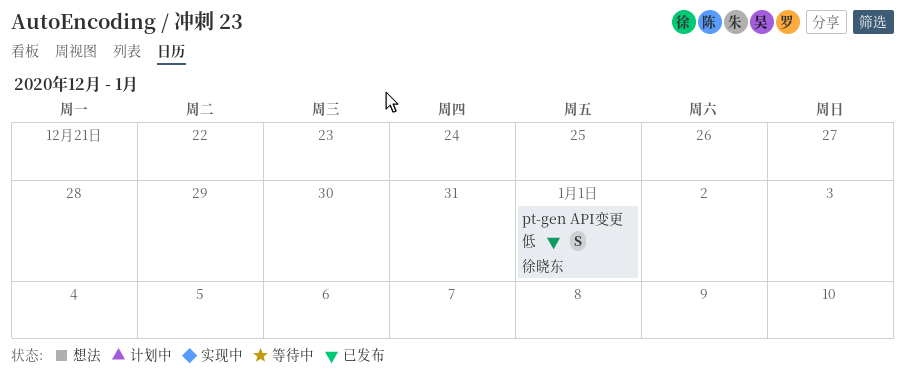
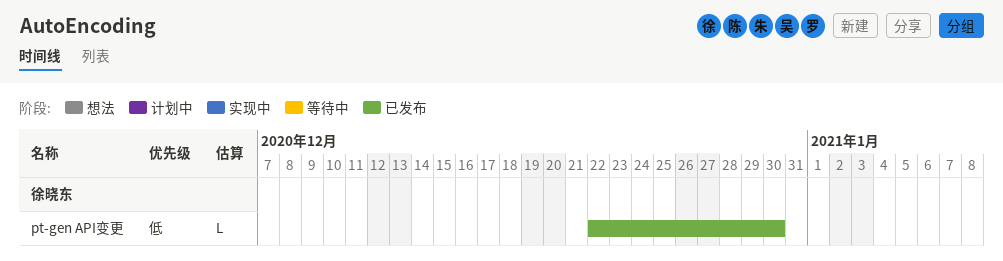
pt-gen API变更, estimate: S -> L
pt-gen API变更, due: Jan 1 -> Dec 30

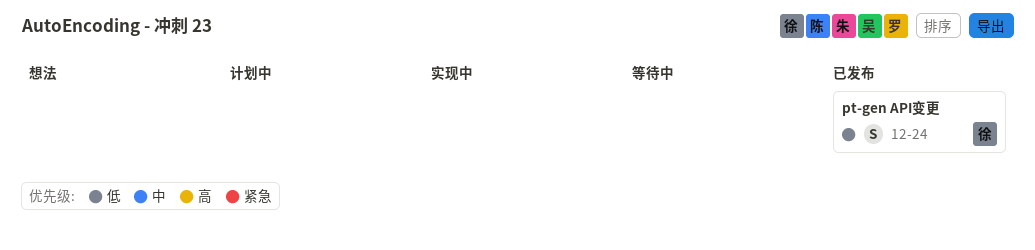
pt-gen API变更, estimate: L -> S
pt-gen API变更, due: Dec 30 -> Dec 24

